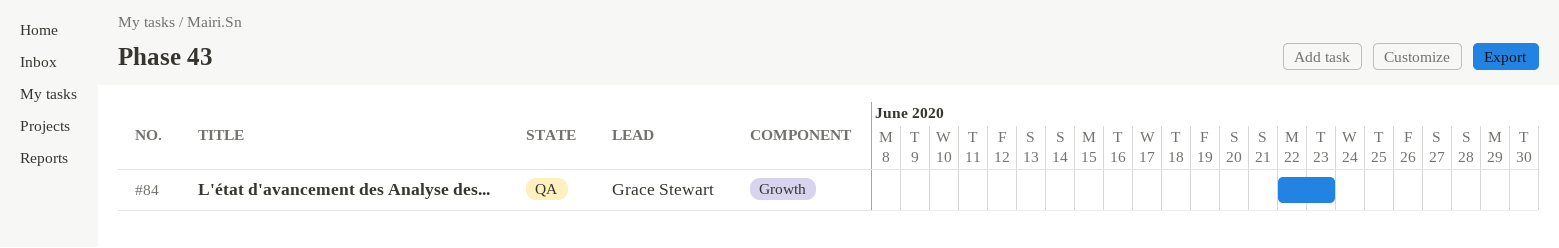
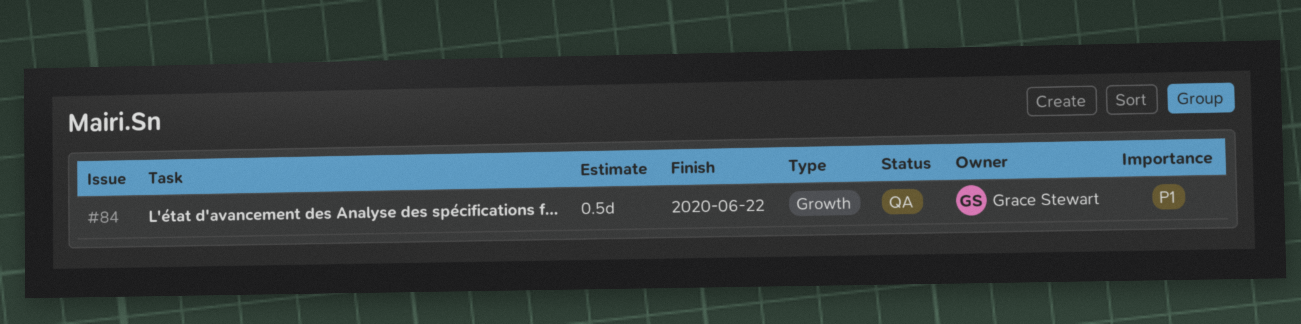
#84, due: Jun 23 -> Jun 22

